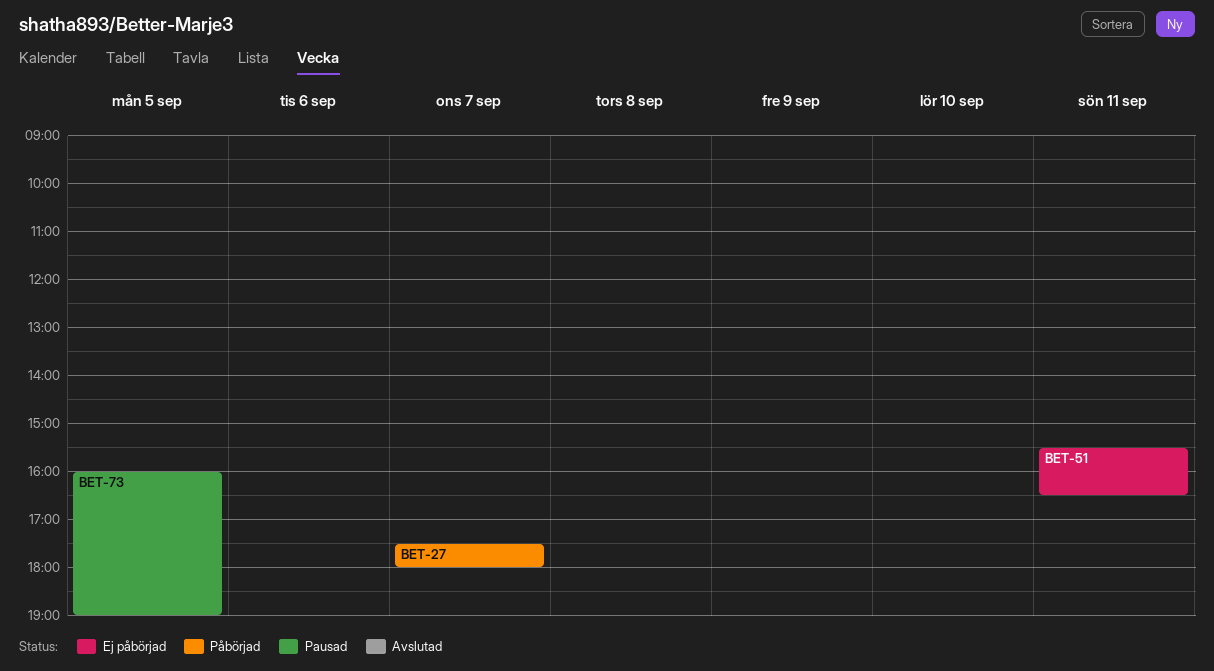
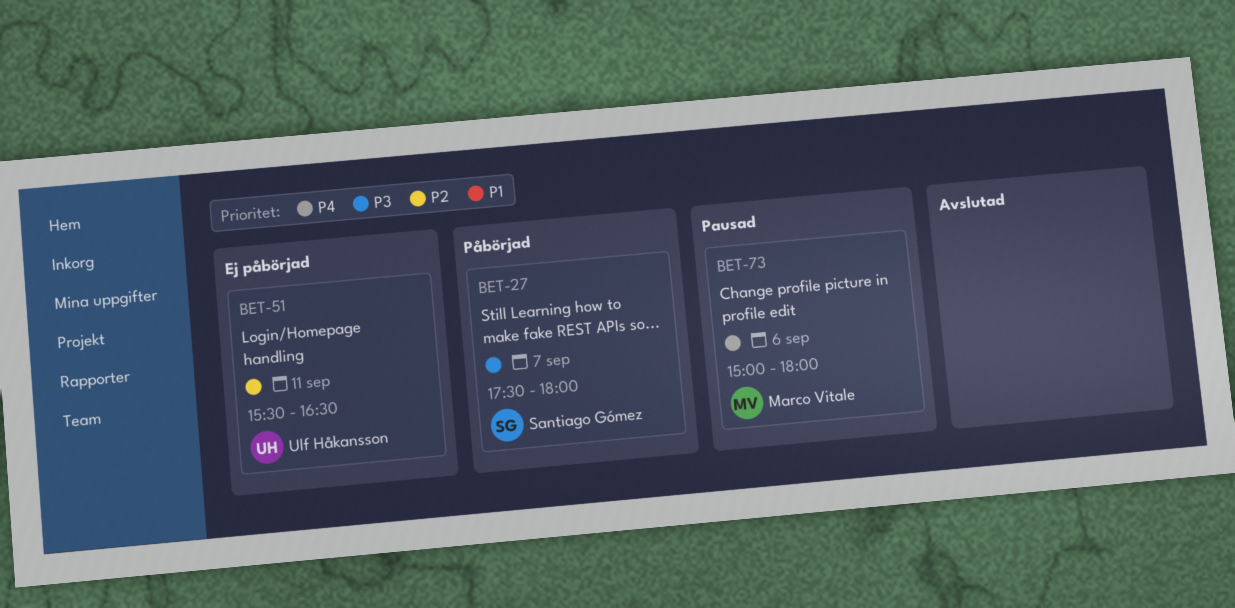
BET-73, day: Sep 5 -> Sep 6
BET-73, begins: 16:00 -> 15:00
BET-73, ends: 19:00 -> 18:00

